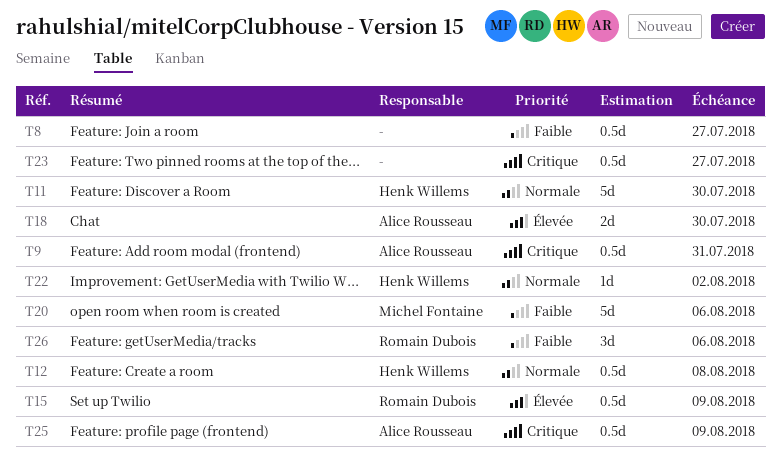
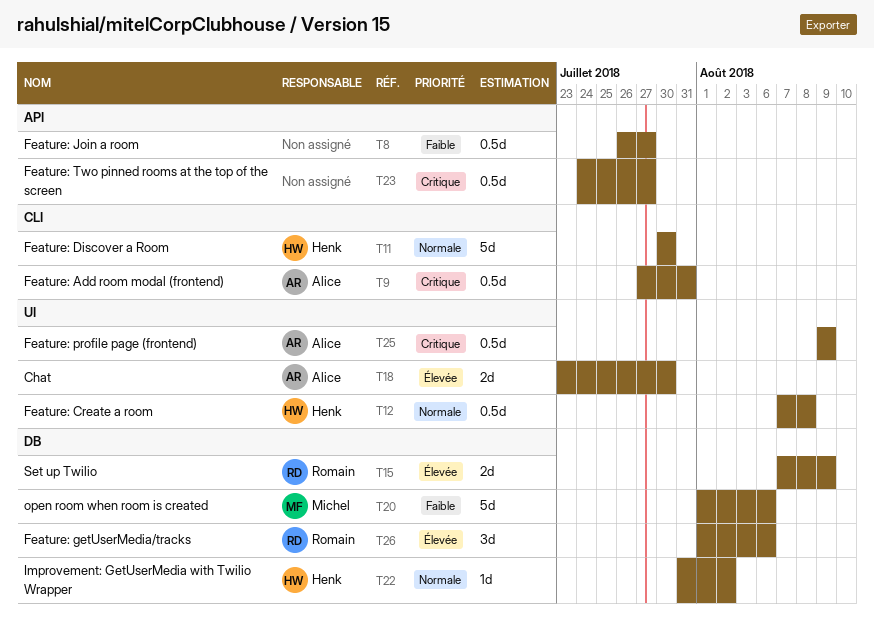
T15, estimate: 0.5d -> 2d
T26, priority: Faible -> Élevée

